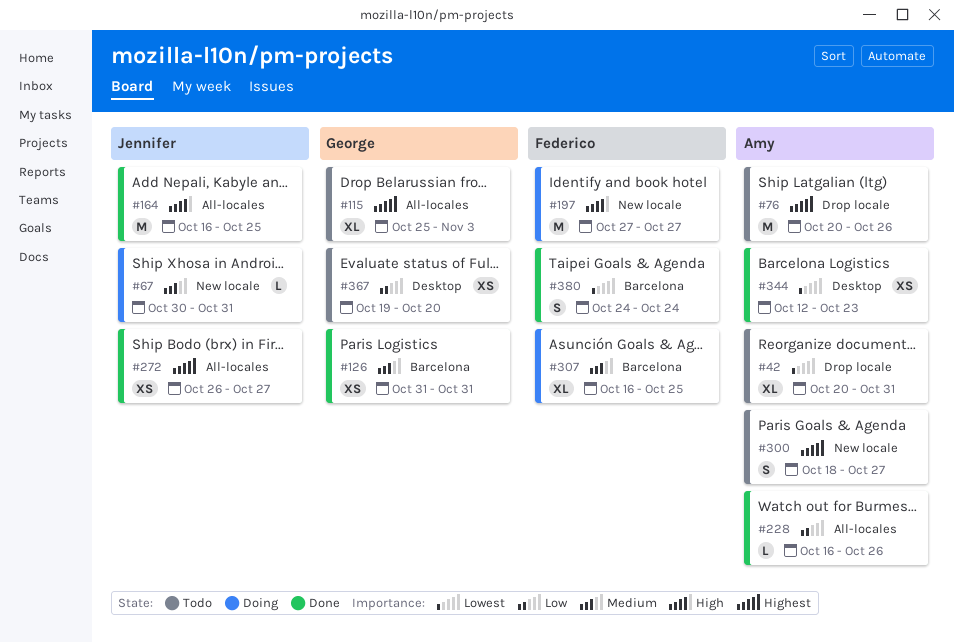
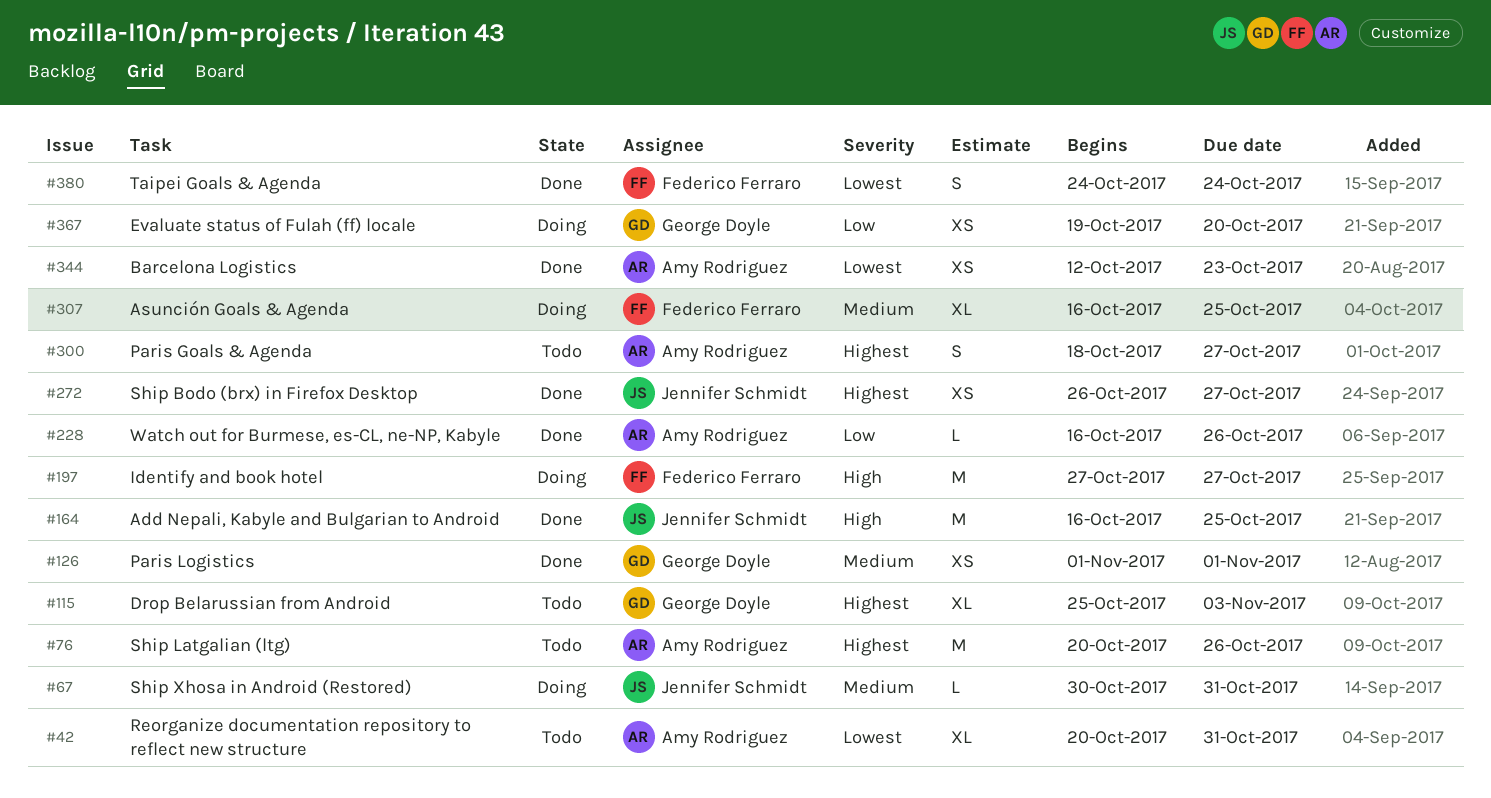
#126, start: Oct 31 -> Nov 1
#126, due: Oct 31 -> Nov 1
#367, status: Todo -> Doing

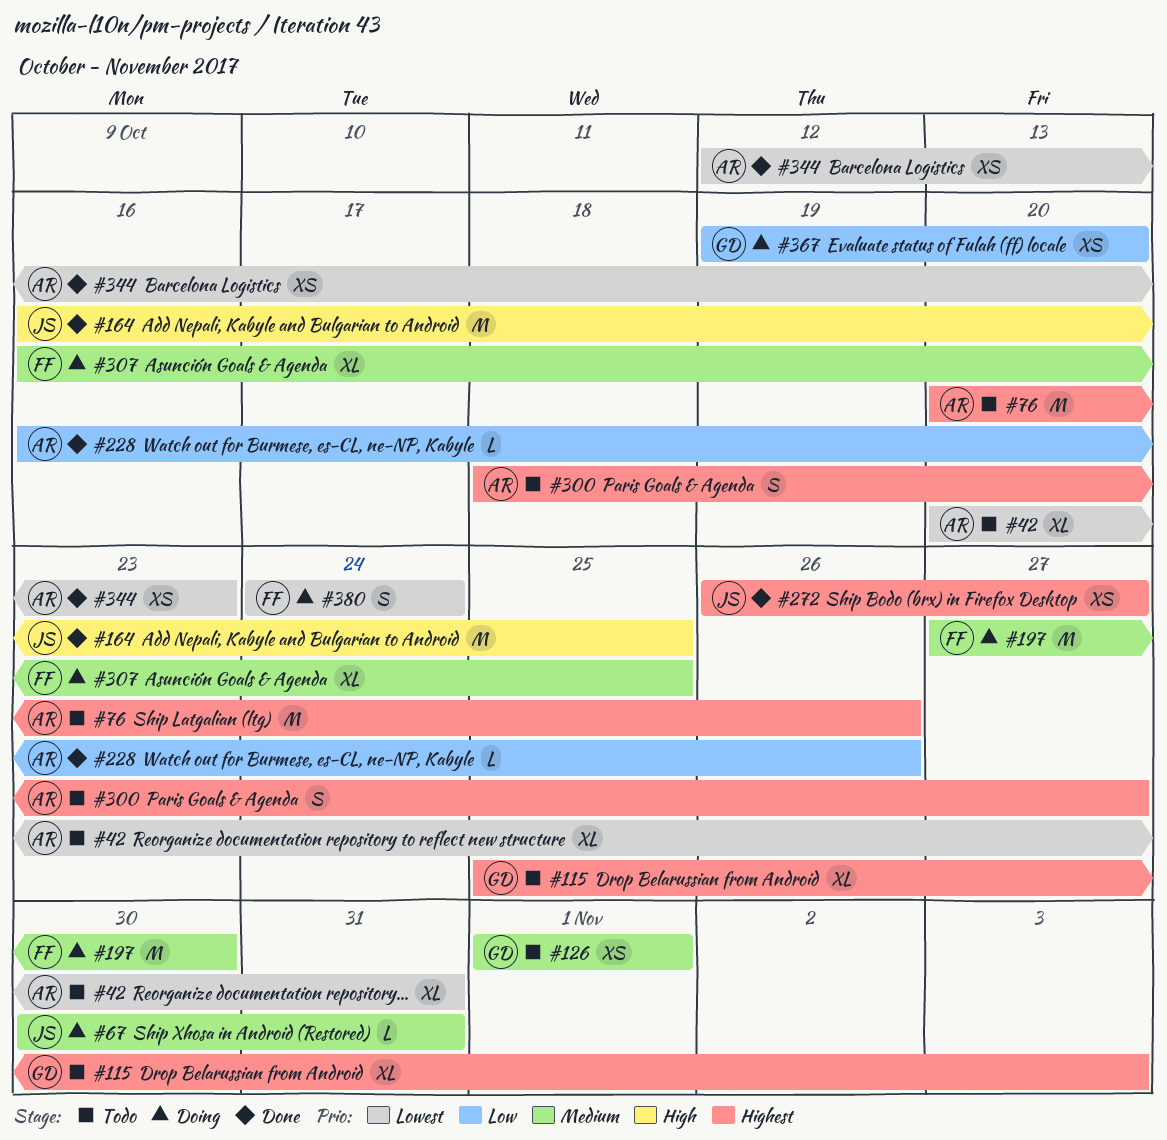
#126, status: Done -> Todo
#197, priority: High -> Medium
#197, due: Oct 27 -> Oct 30
#380, status: Done -> Doing

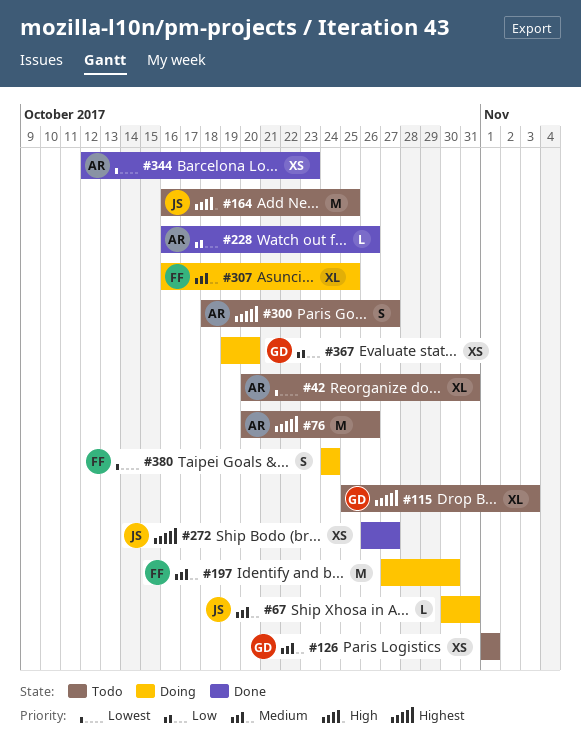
#164, status: Done -> Todo

